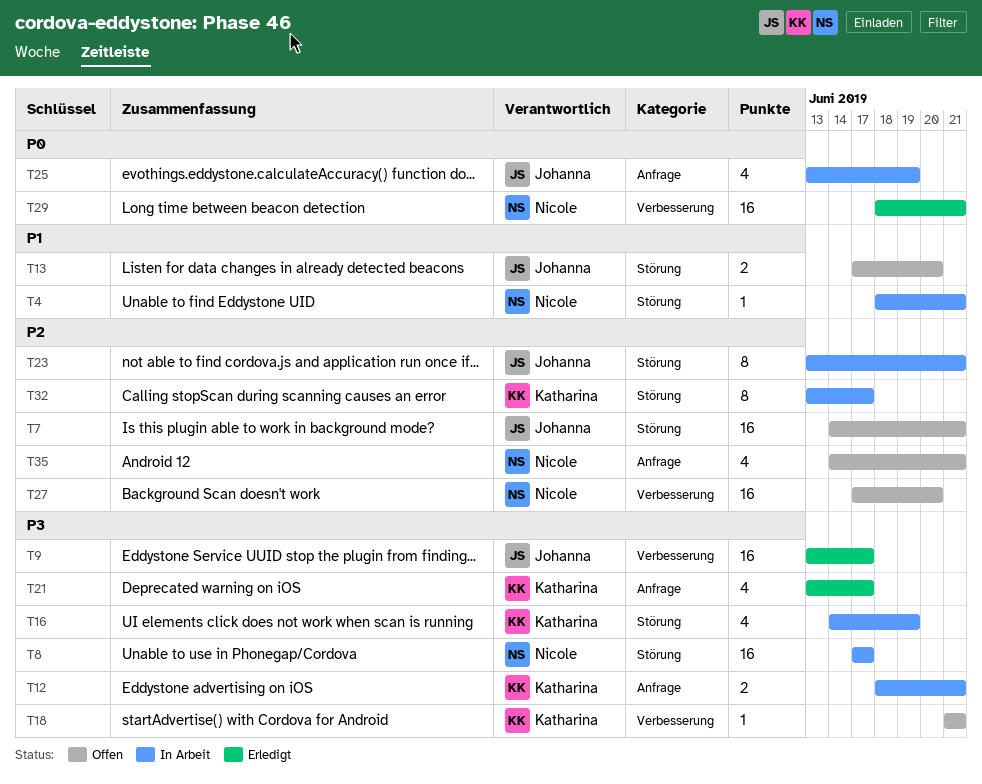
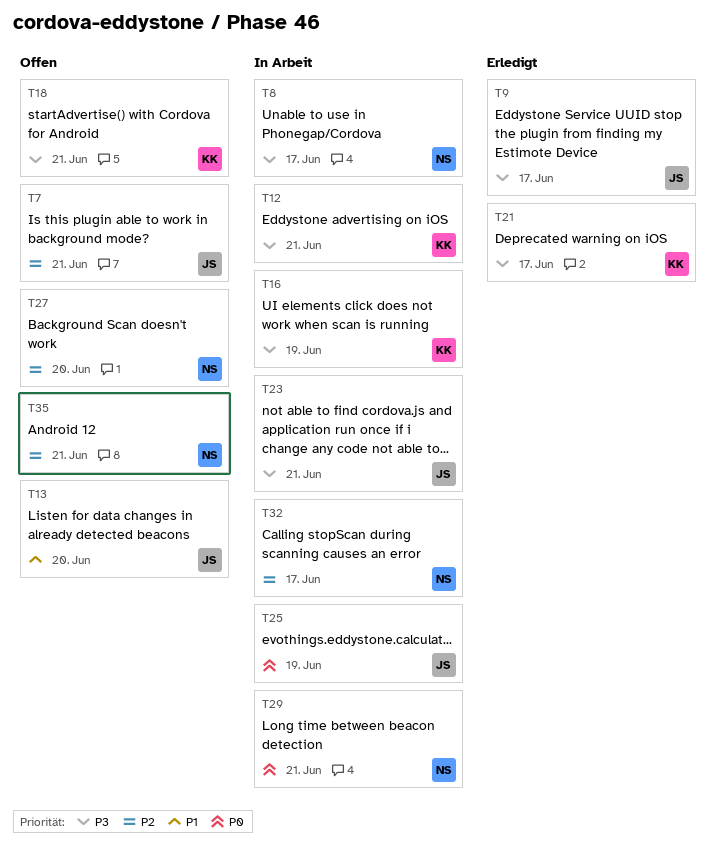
T4: present -> none
T23, priority: P2 -> P3
T29, status: Erledigt -> In Arbeit
T32, owner: Katharina -> Nicole

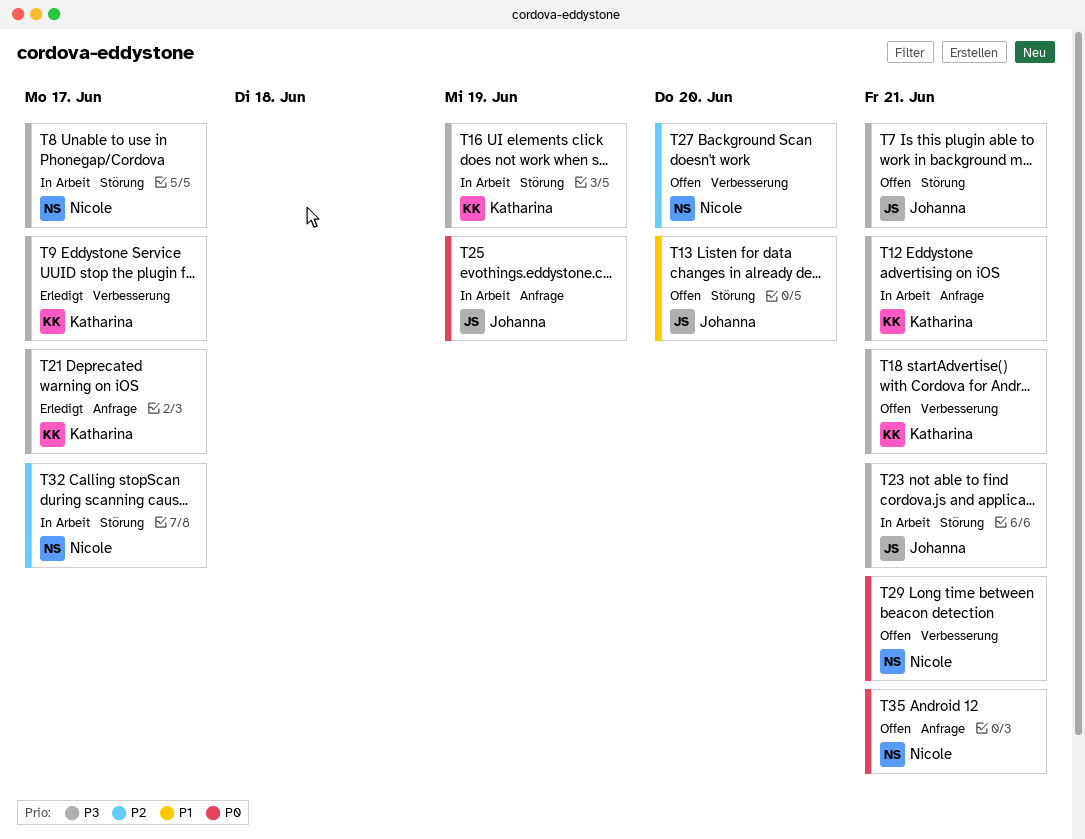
T7, priority: P2 -> P3
T9, owner: Johanna -> Katharina
T29, status: In Arbeit -> Offen
T35, priority: P2 -> P0

